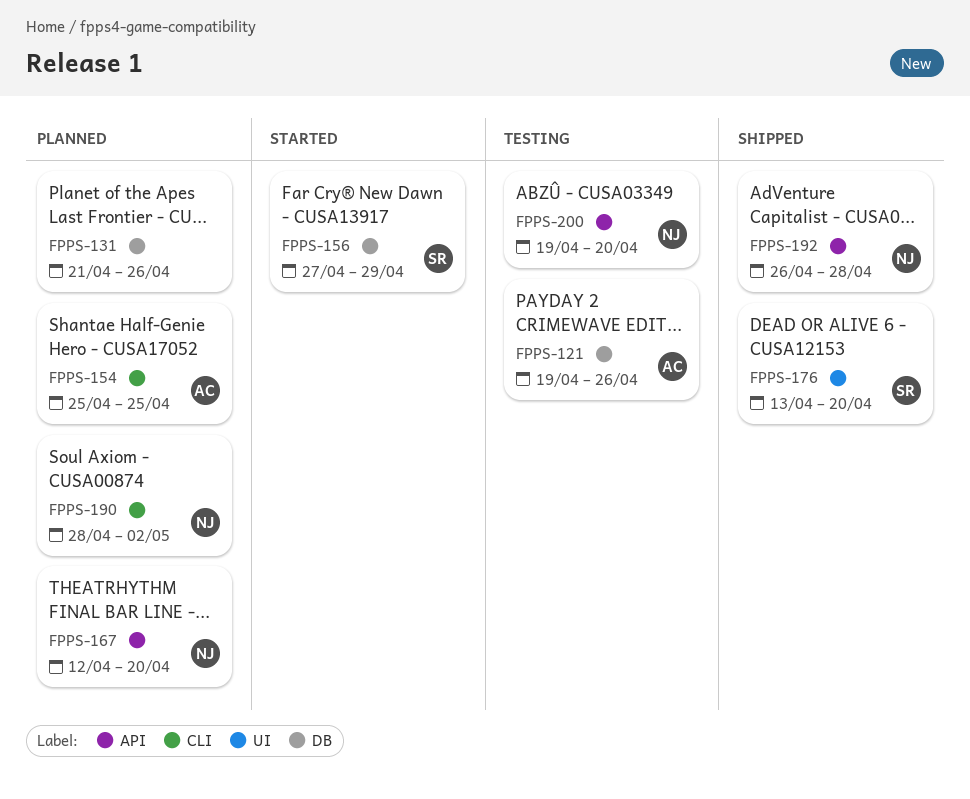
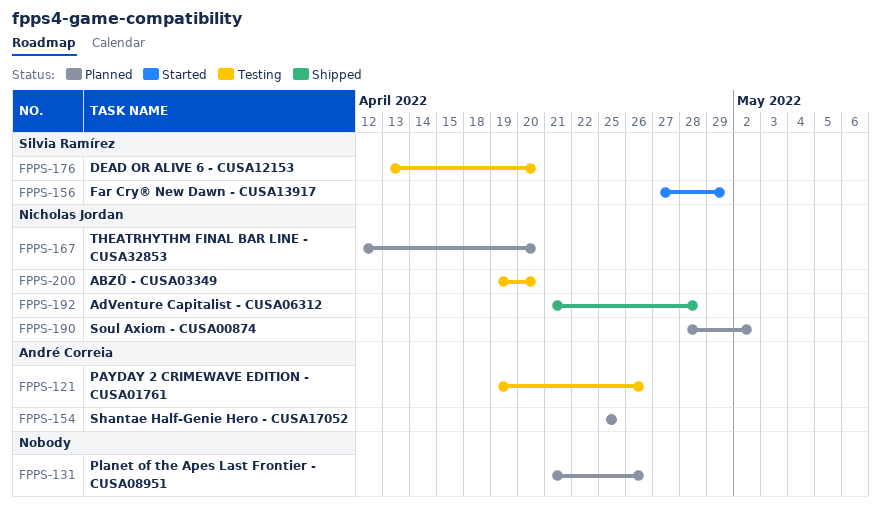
FPPS-176, status: Shipped -> Testing
FPPS-192, start: Apr 26 -> Apr 21

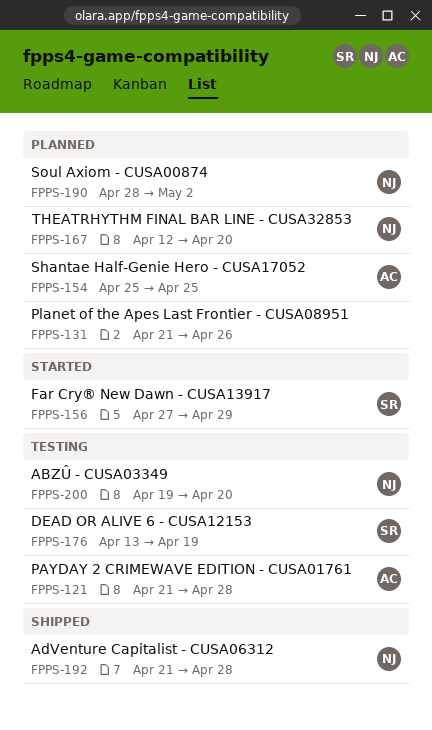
FPPS-121, start: Apr 19 -> Apr 21
FPPS-121, due: Apr 26 -> Apr 28
FPPS-176, due: Apr 20 -> Apr 19

